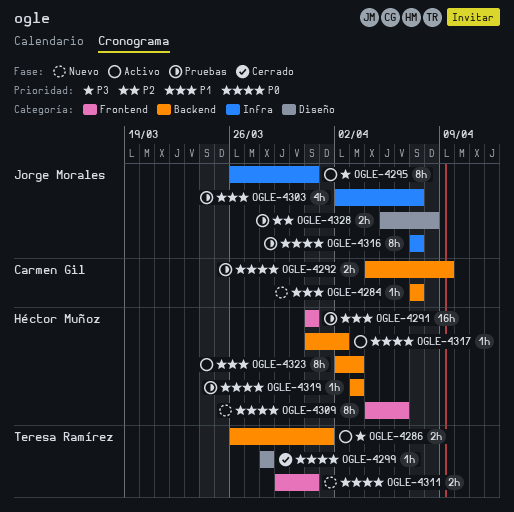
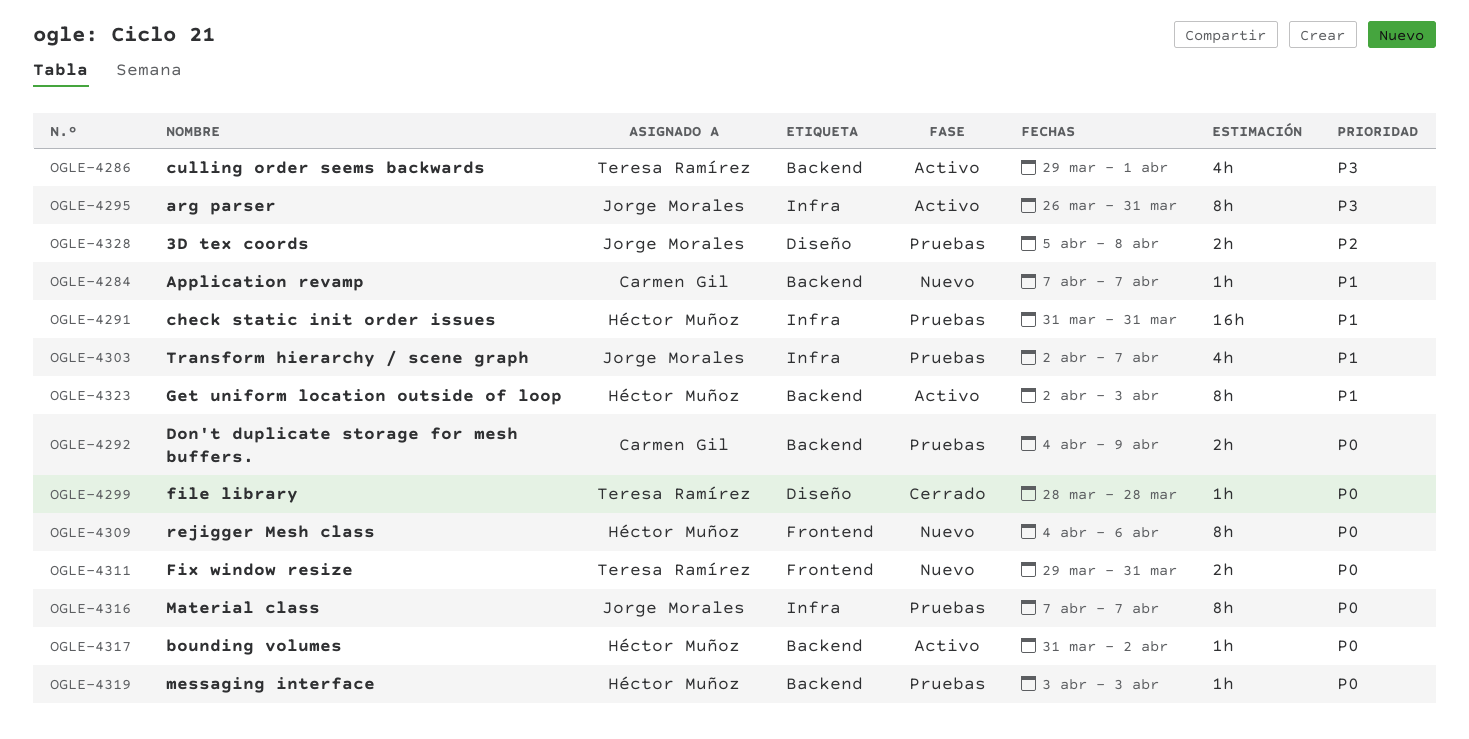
OGLE-4286, estimate: 2h -> 4h
OGLE-4286, start: Mar 26 -> Mar 29
OGLE-4291, label: Frontend -> Infra

